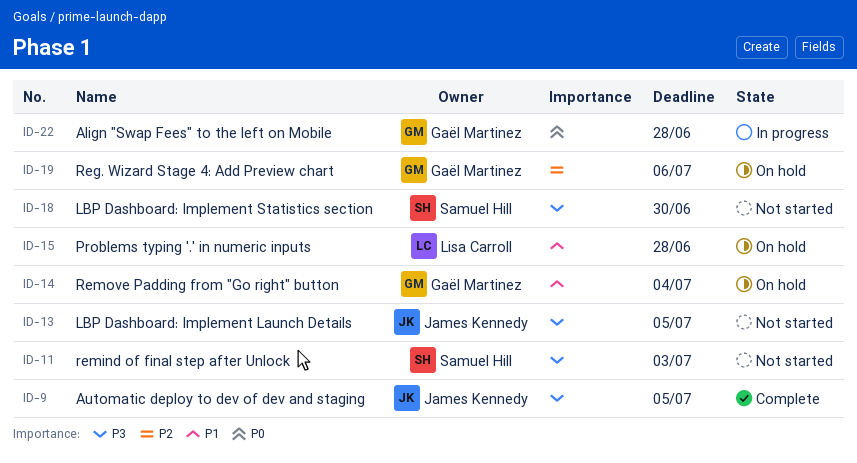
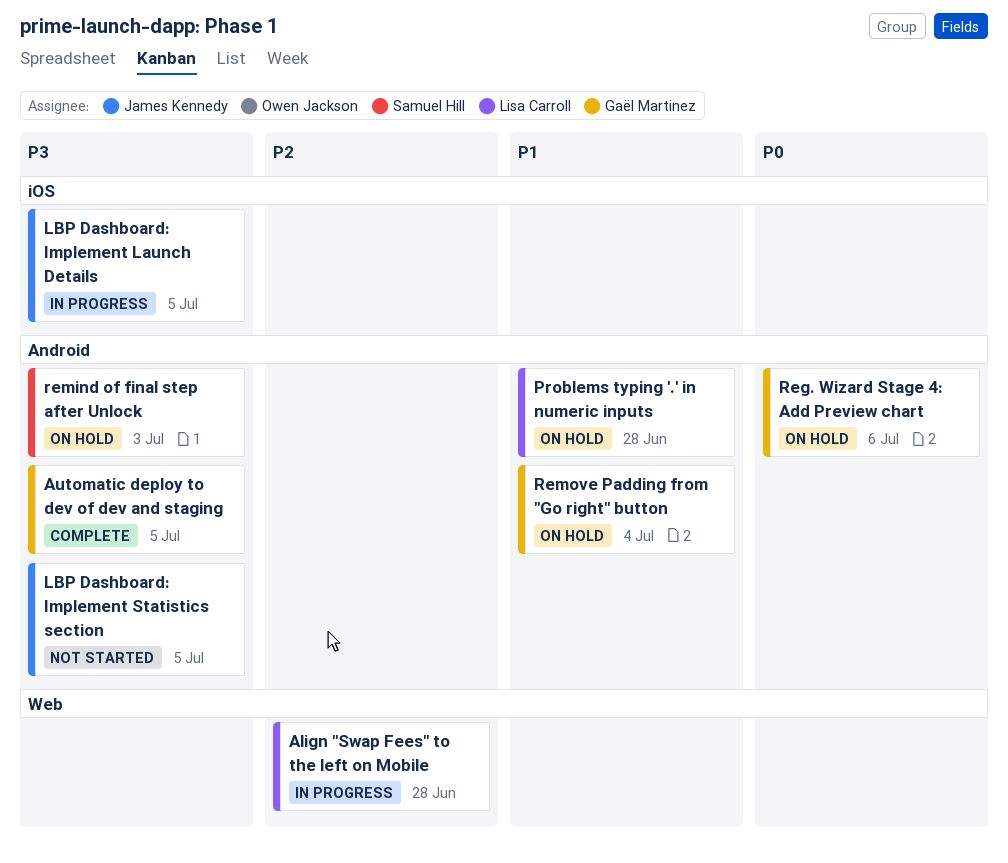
Align "Swap Fees" to the left on Mobile, owner: Gaël Martinez -> Lisa Carroll
Align "Swap Fees" to the left on Mobile, priority: P0 -> P2
Automatic deploy to dev of dev and staging, owner: James Kennedy -> Gaël Martinez
LBP Dashboard: Implement Launch Details, status: Not started -> In progress
LBP Dashboard: Implement Statistics section, owner: Samuel Hill -> James Kennedy
LBP Dashboard: Implement Statistics section, due: Jun 30 -> Jul 5
Reg. Wizard Stage 4: Add Preview chart, priority: P2 -> P0
remind of final step after Unlock, status: Not started -> On hold

